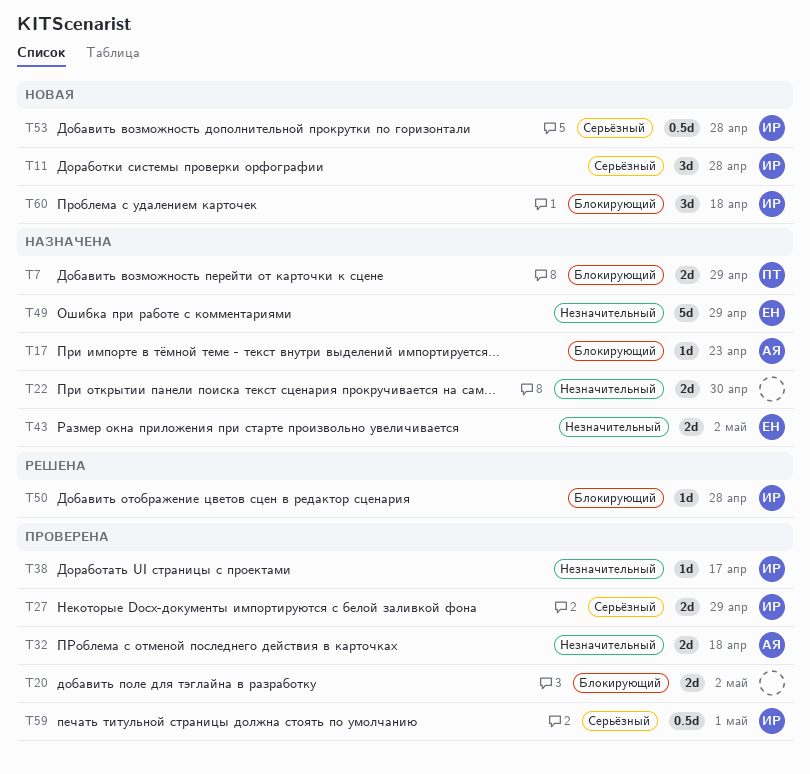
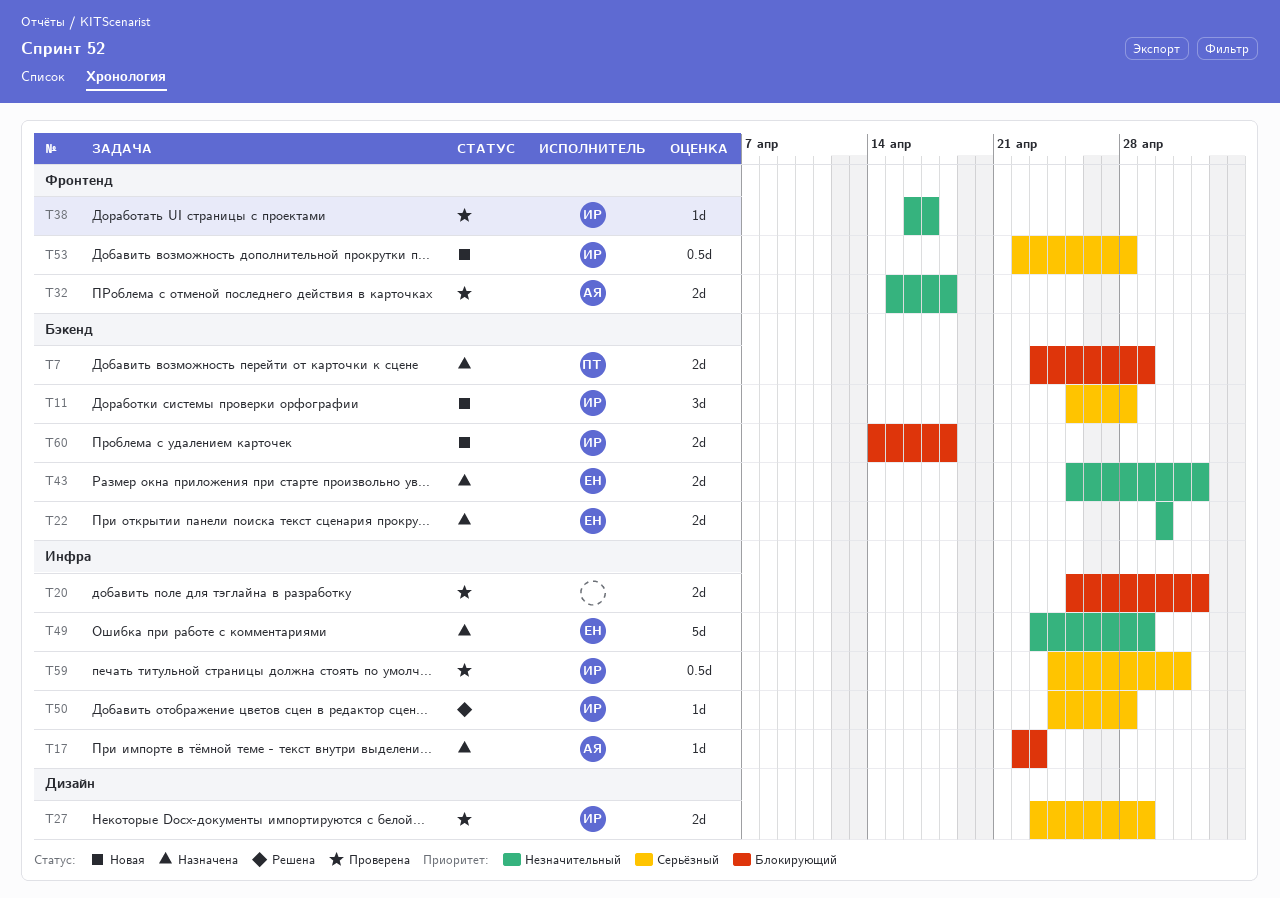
T22, owner: none -> ЕН
T50, priority: Блокирующий -> Серьёзный
T60, estimate: 3d -> 2d

